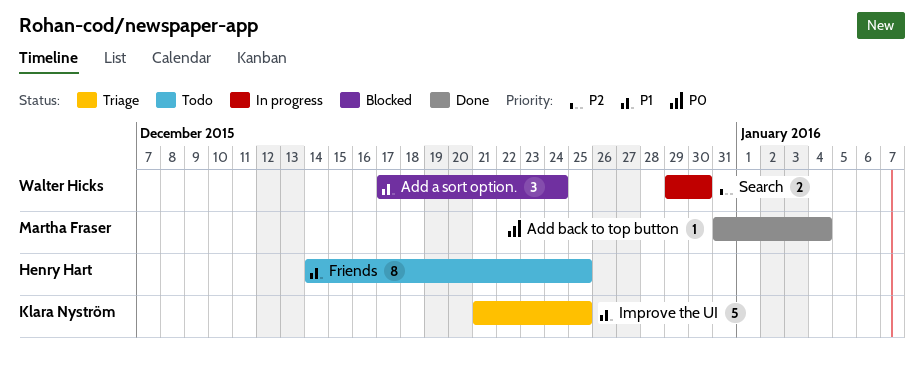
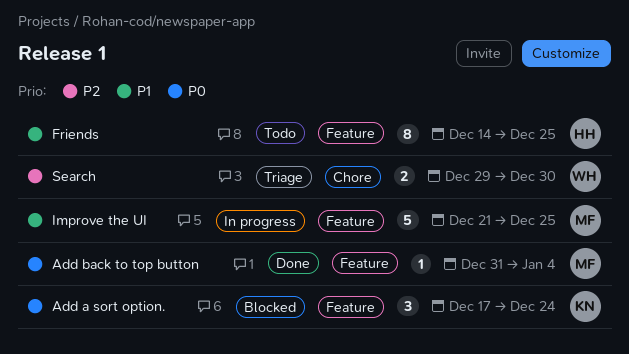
Add a sort option., owner: Walter Hicks -> Klara Nyström
Add a sort option., priority: P1 -> P0
Improve the UI, status: Triage -> In progress
Improve the UI, owner: Klara Nyström -> Martha Fraser
Search, status: In progress -> Triage

